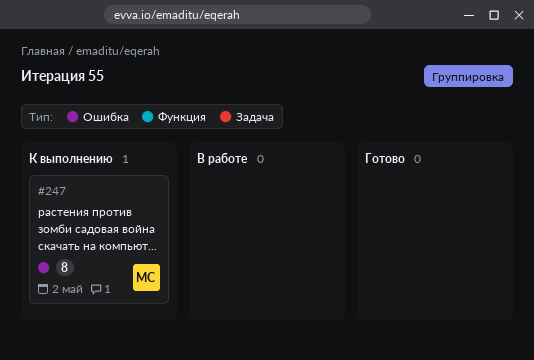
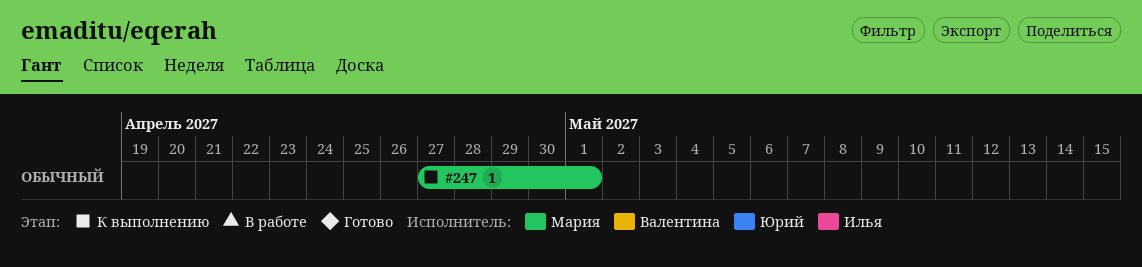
#247, estimate: 8 -> 1
#247, due: May 2 -> May 1

